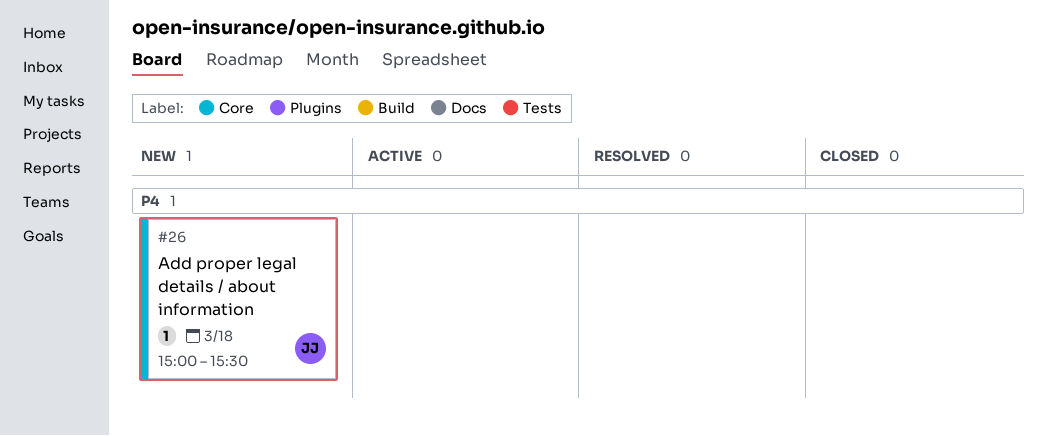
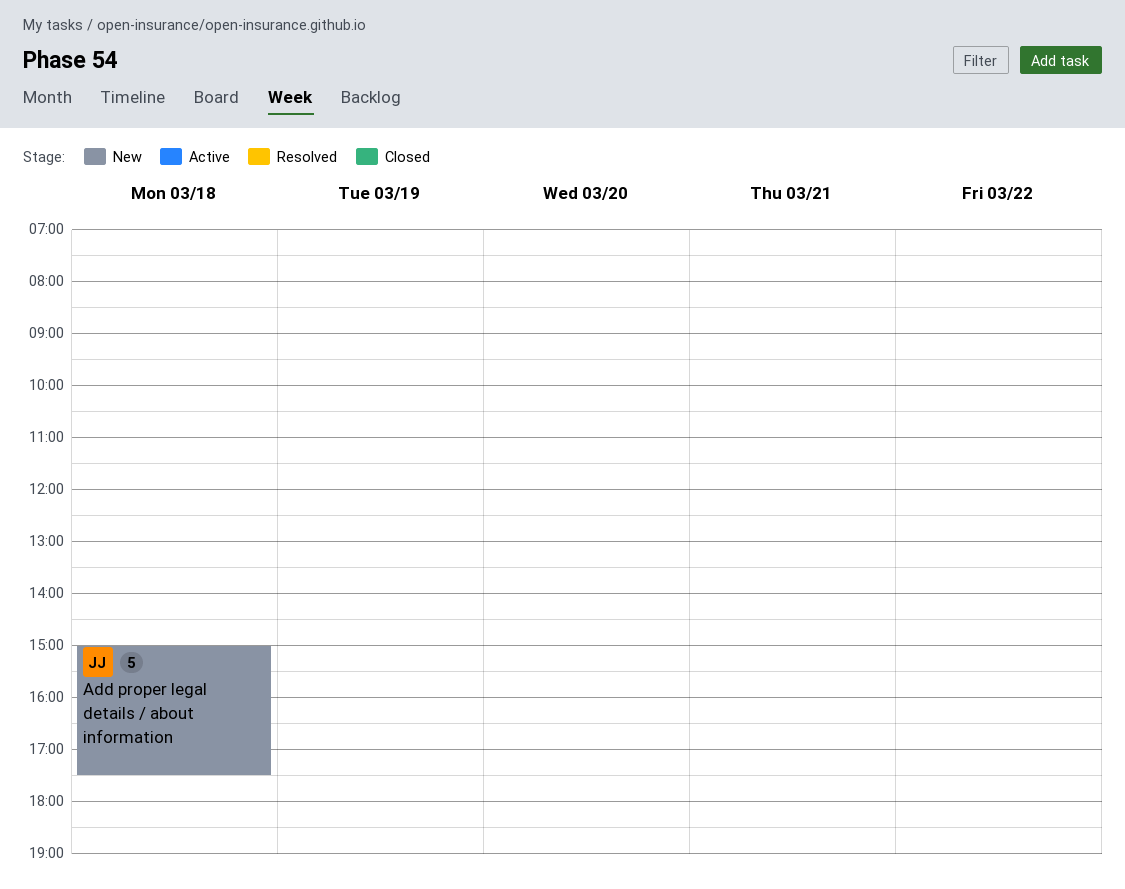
Add proper legal details / about information, estimate: 1 -> 5
Add proper legal details / about information, ends: 15:30 -> 17:30

